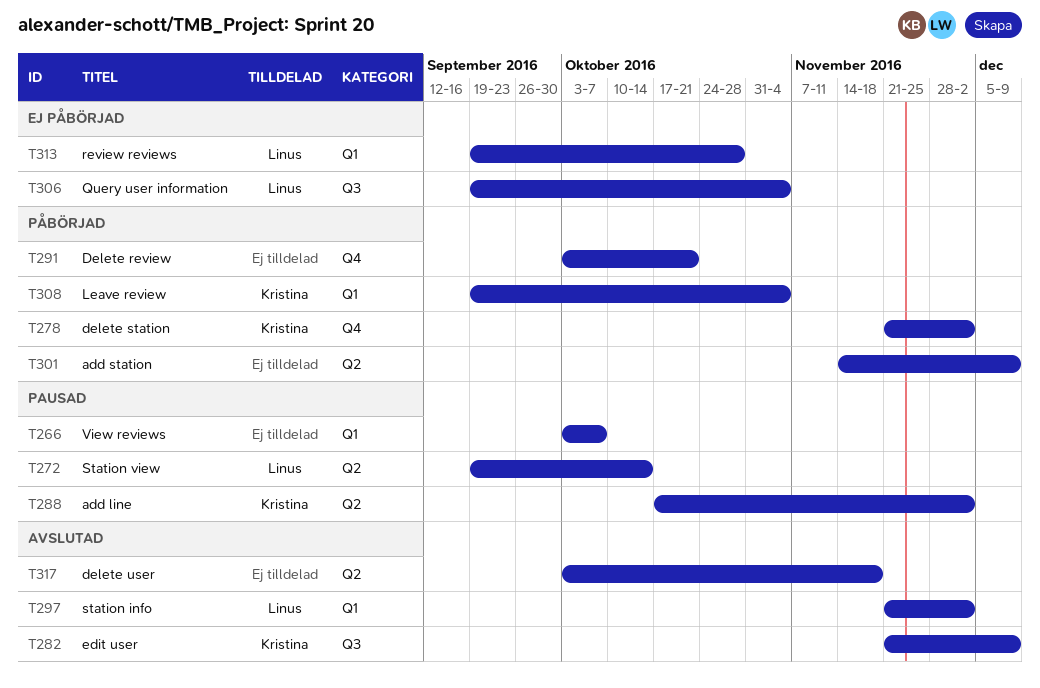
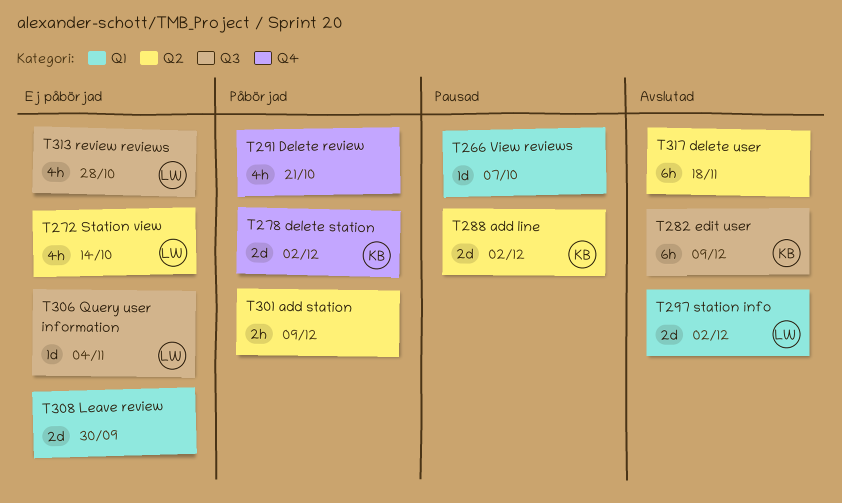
T272, status: Pausad -> Ej påbörjad
T308, status: Påbörjad -> Ej påbörjad
T308, owner: Kristina -> none
T308, due: Nov 4 -> Sep 30
T313, label: Q1 -> Q3

